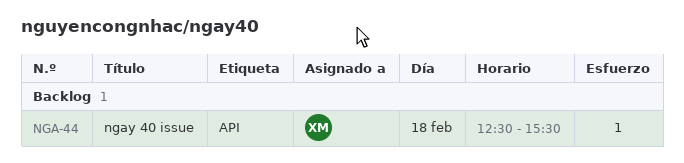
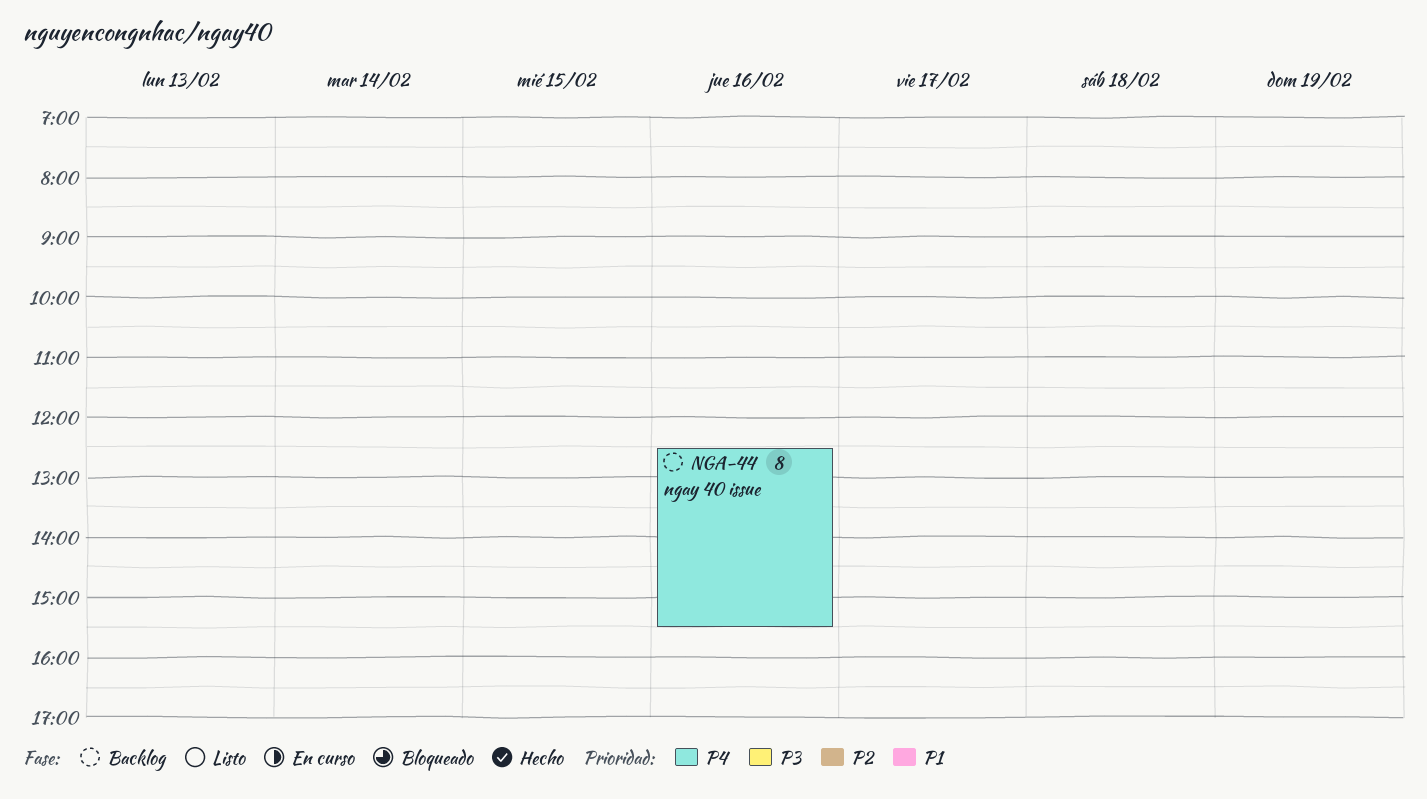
NGA-44, estimate: 1 -> 8
NGA-44, day: Feb 18 -> Feb 16

